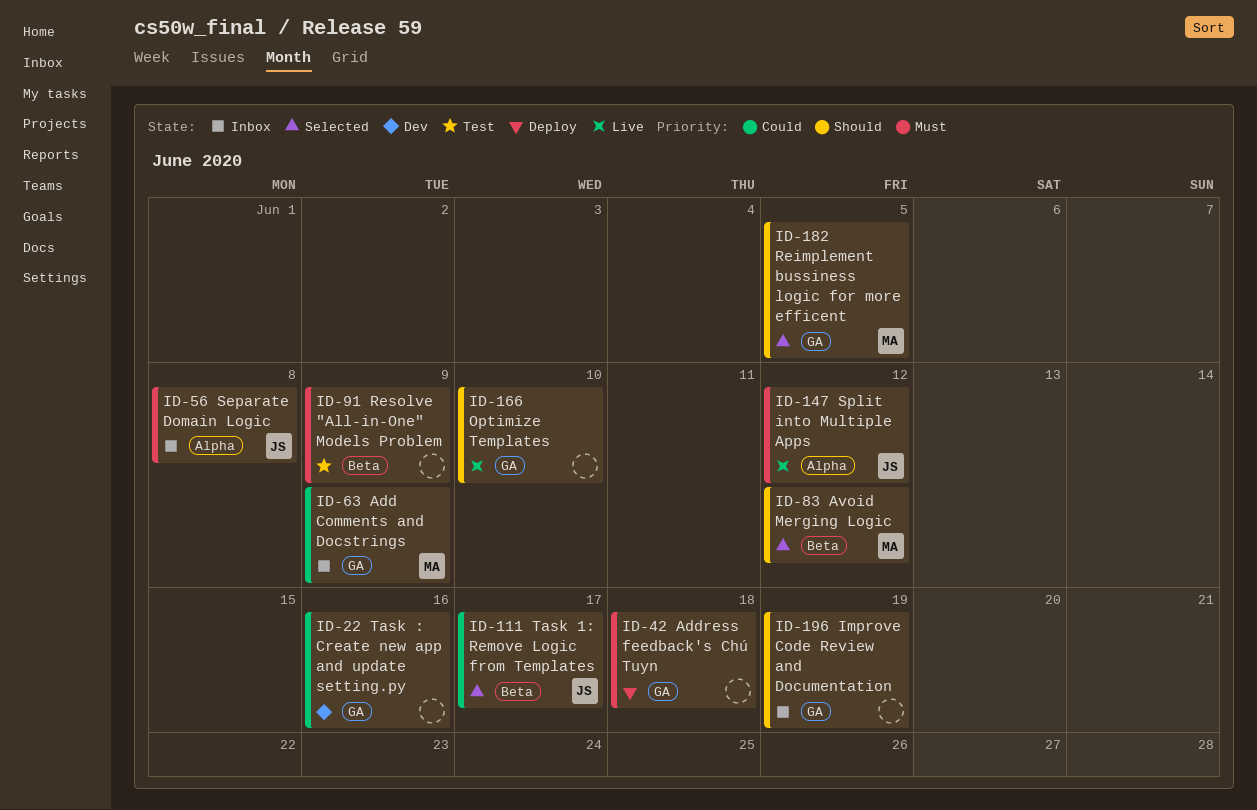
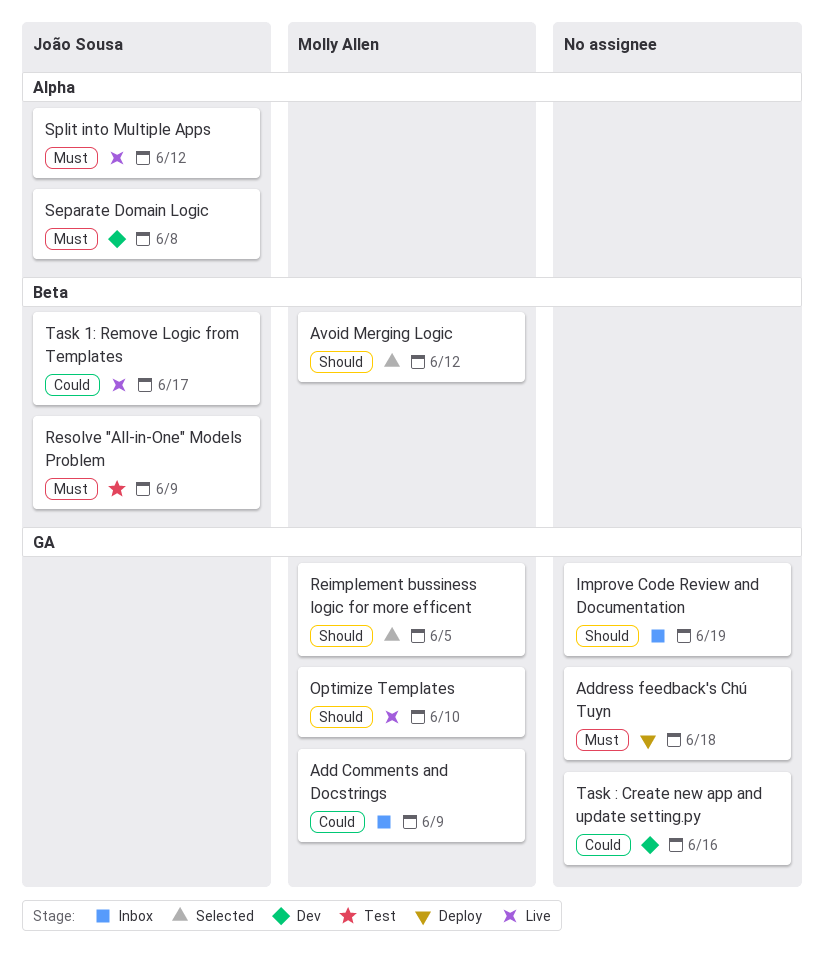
Optimize Templates, owner: none -> Molly Allen
Resolve "All-in-One" Models Problem, owner: none -> João Sousa
Separate Domain Logic, status: Inbox -> Dev
Task 1: Remove Logic from Templates, status: Selected -> Live

